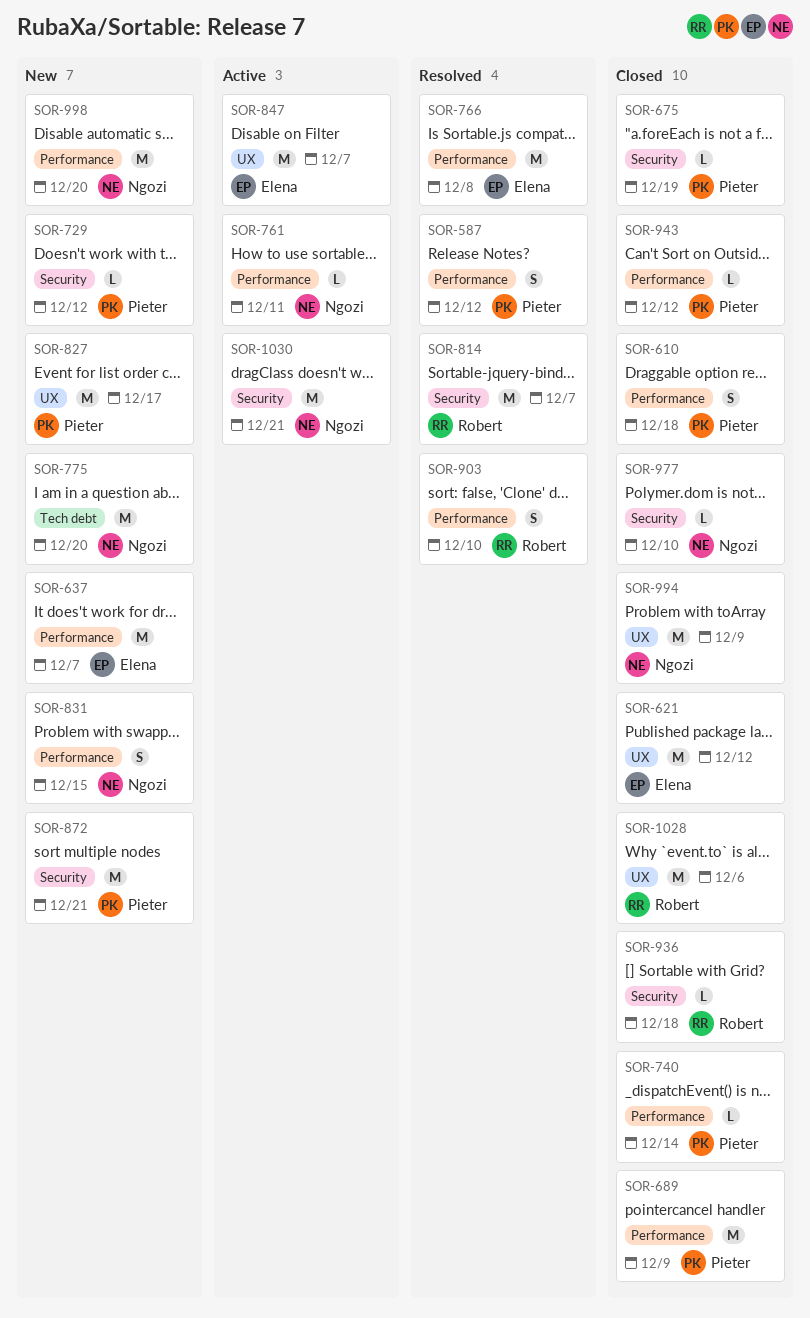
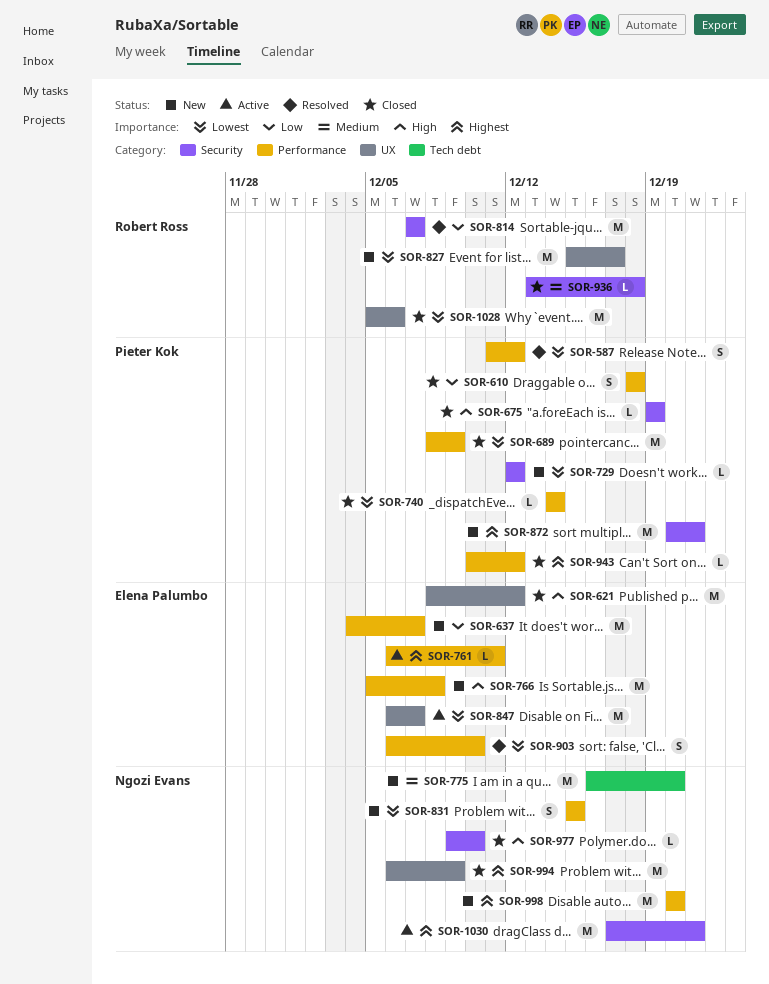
SOR-761, owner: Ngozi Evans -> Elena Palumbo
SOR-766, status: Resolved -> New
SOR-827, owner: Pieter Kok -> Robert Ross
SOR-903, owner: Robert Ross -> Elena Palumbo

